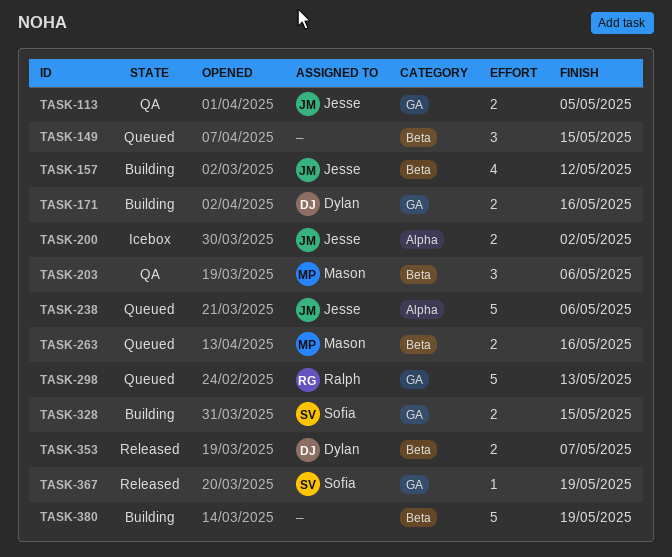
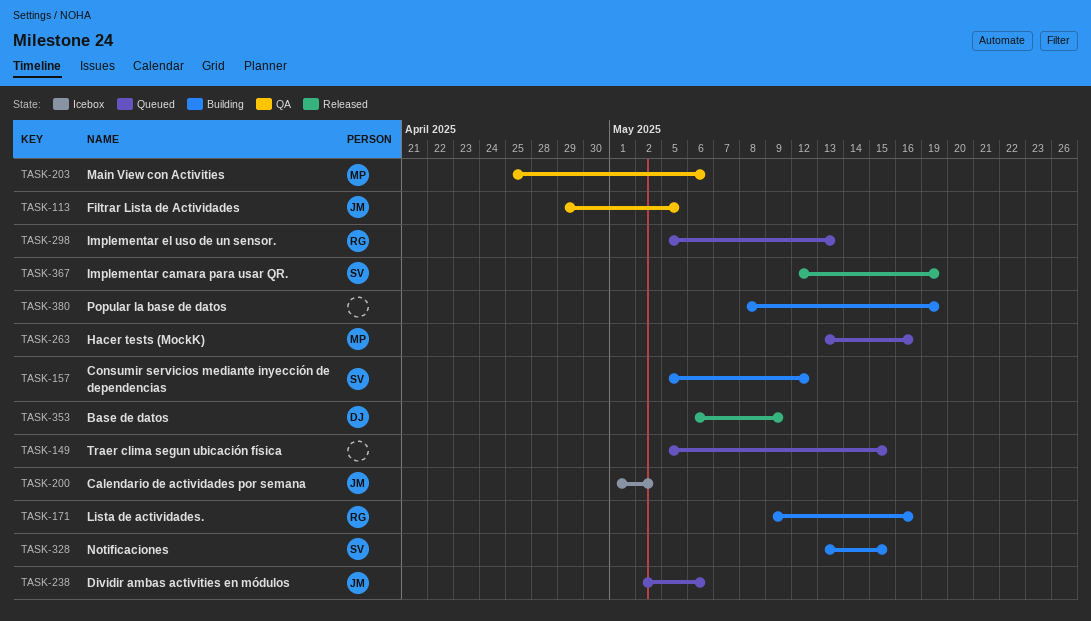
TASK-157, owner: Jesse -> Sofia
TASK-171, owner: Dylan -> Ralph
TASK-353, due: May 7 -> May 9

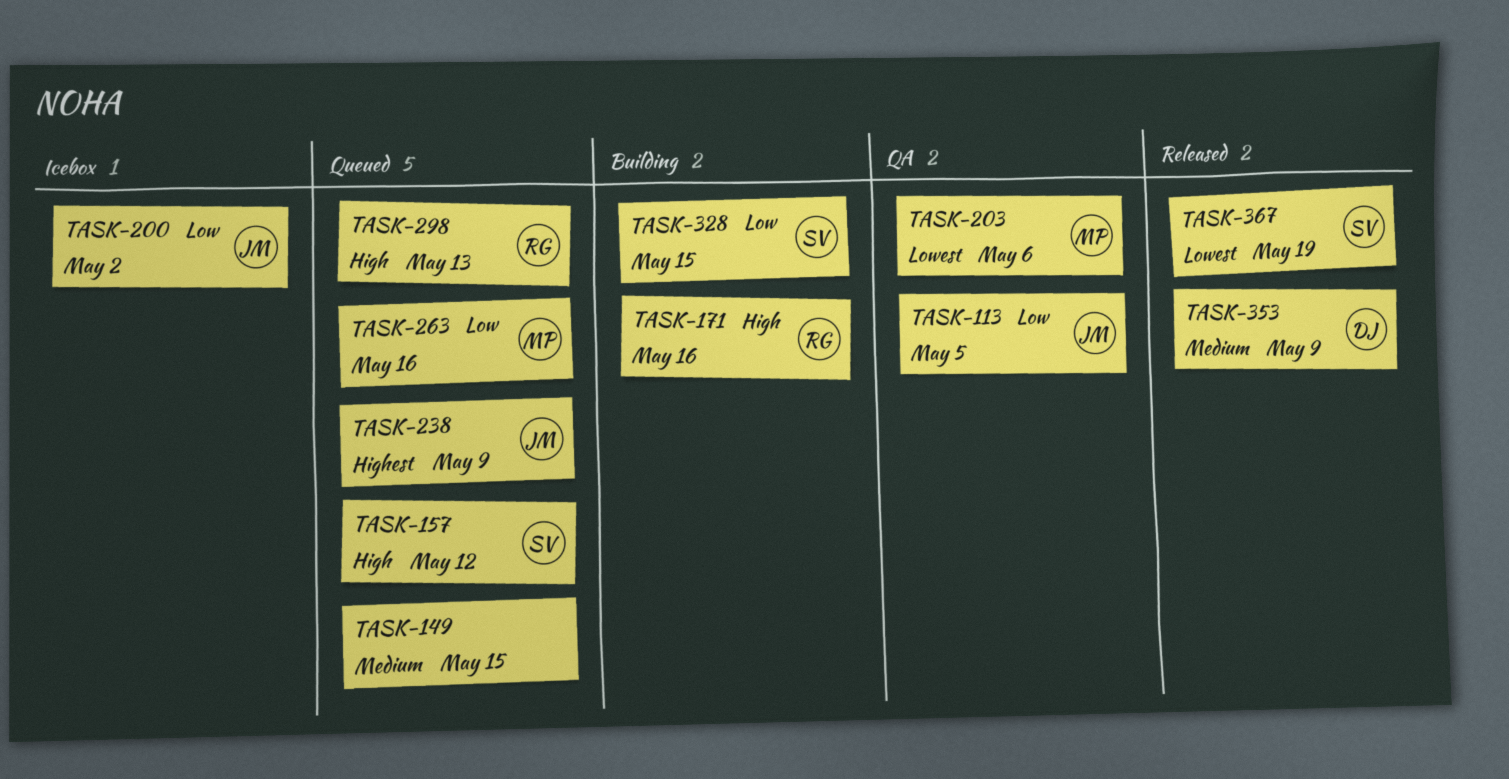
TASK-157, status: Building -> Queued
TASK-238, due: May 6 -> May 9
TASK-380: present -> none

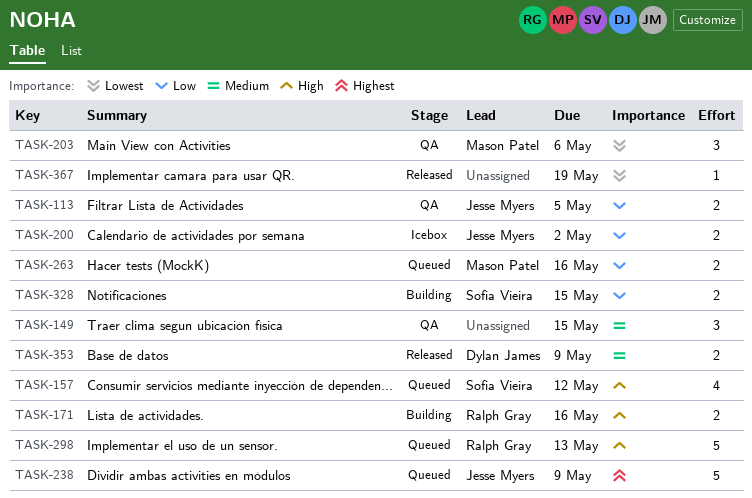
TASK-149, status: Queued -> QA
TASK-367, owner: Sofia Vieira -> none

